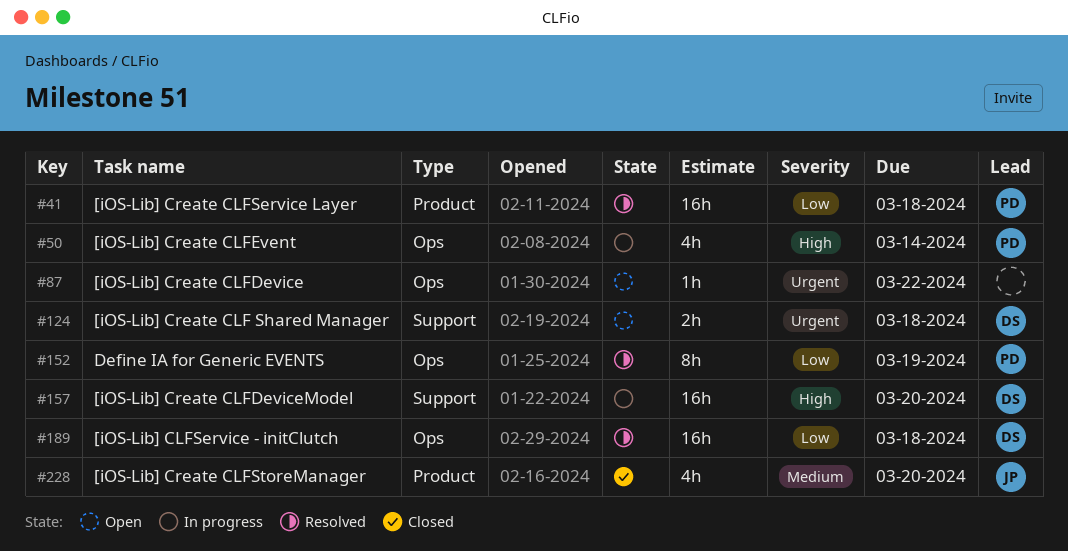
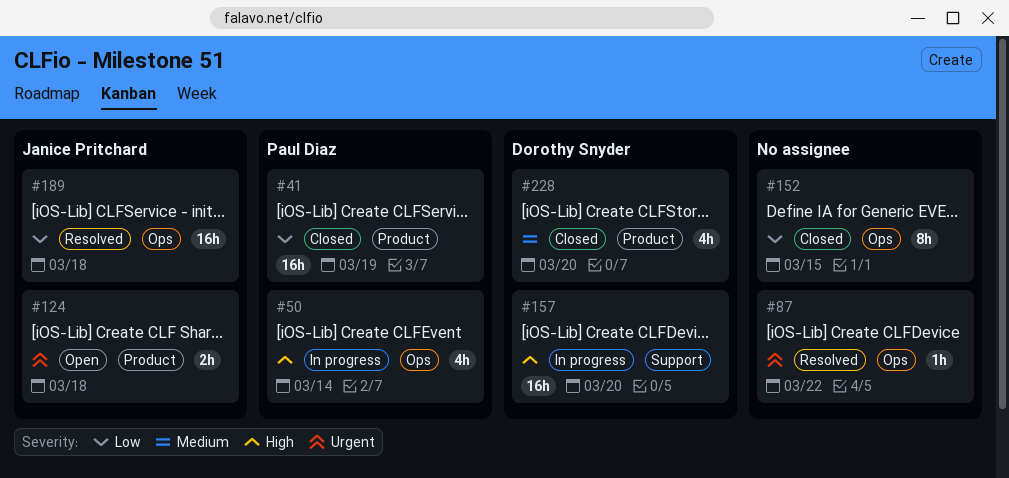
#41, status: Resolved -> Closed
#41, due: Mar 18 -> Mar 19
#87, status: Open -> Resolved
#124, owner: Dorothy Snyder -> Janice Pritchard
#124, label: Support -> Product
#152, status: Resolved -> Closed
#152, owner: Paul Diaz -> none
#152, due: Mar 19 -> Mar 15
#189, owner: Dorothy Snyder -> Janice Pritchard
#228, owner: Janice Pritchard -> Dorothy Snyder

